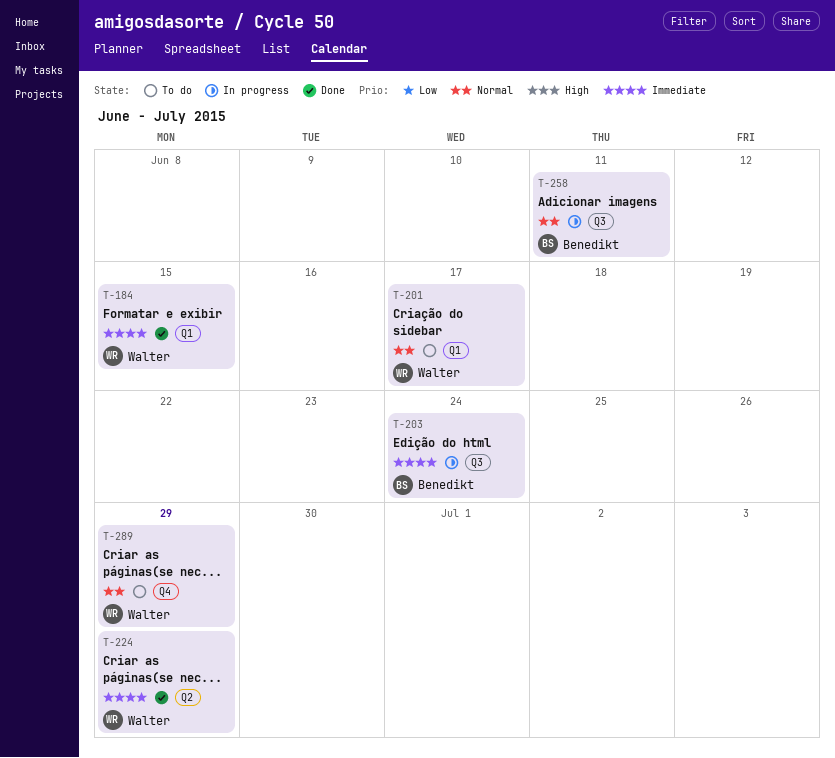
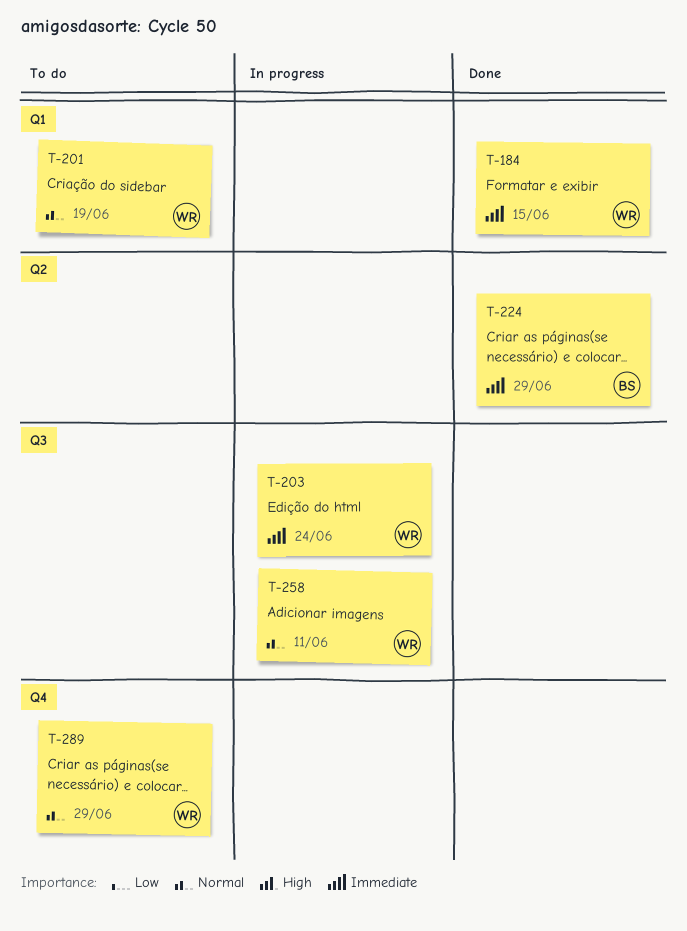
T-201, due: Jun 17 -> Jun 19
T-203, owner: Benedikt -> Walter
T-224, owner: Walter -> Benedikt
T-258, owner: Benedikt -> Walter

